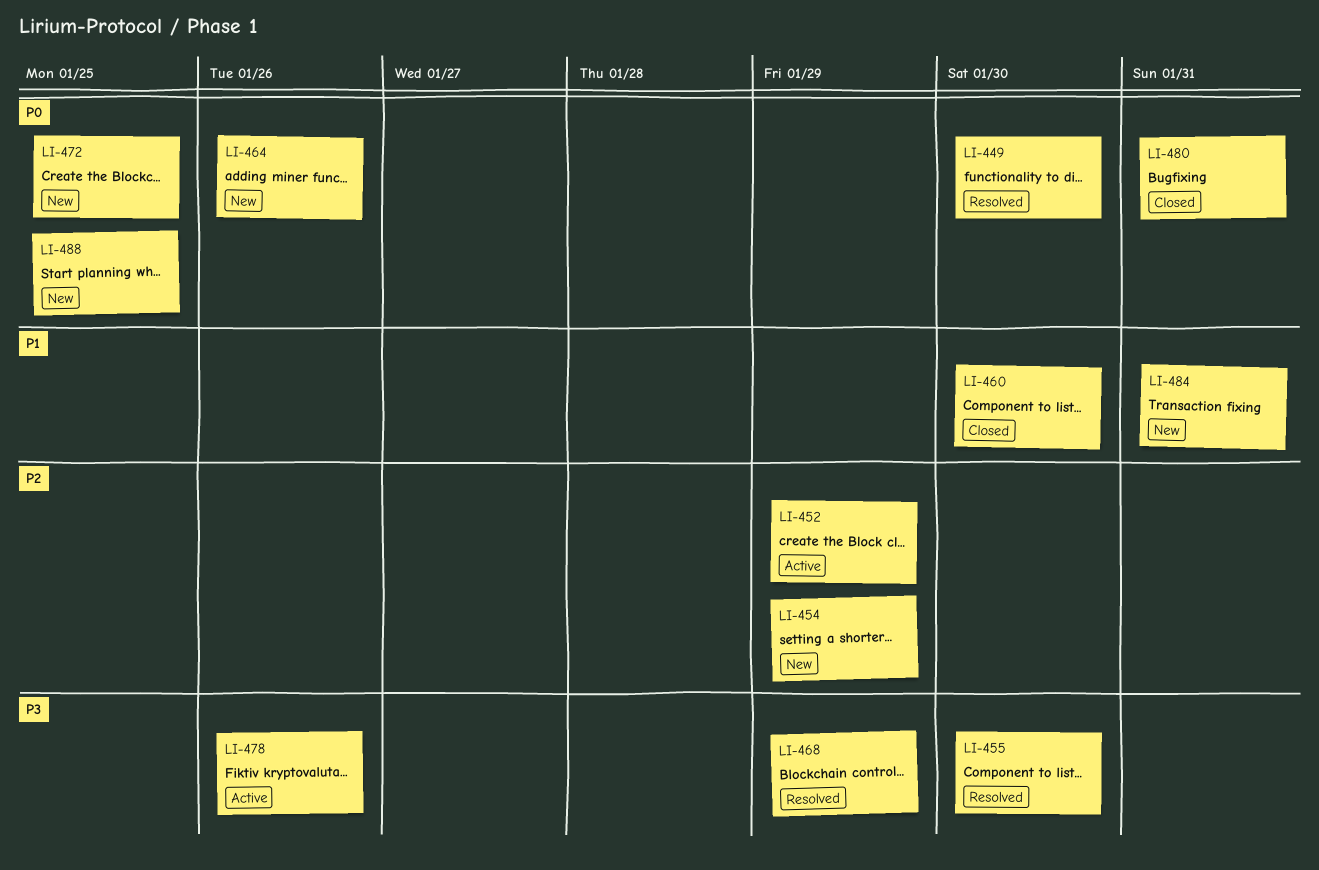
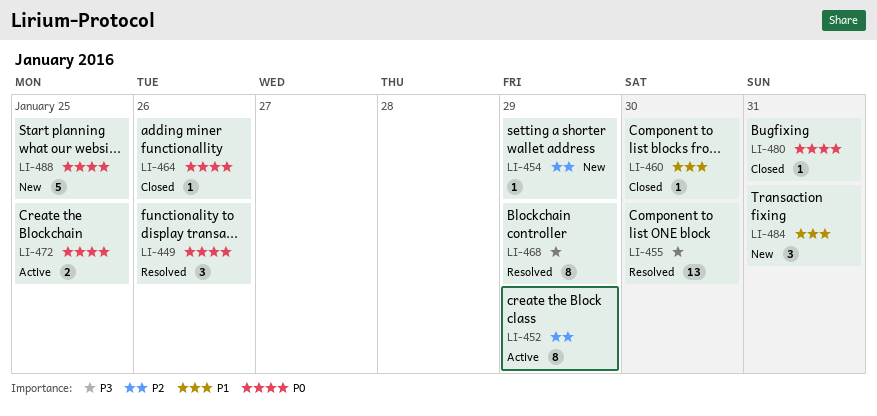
LI-449, due: Jan 30 -> Jan 26
LI-464, status: New -> Closed
LI-472, status: New -> Active
LI-478: present -> none

